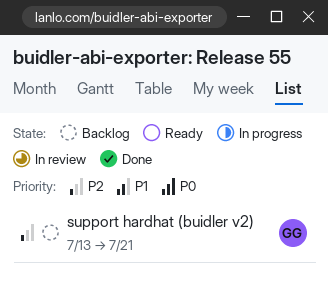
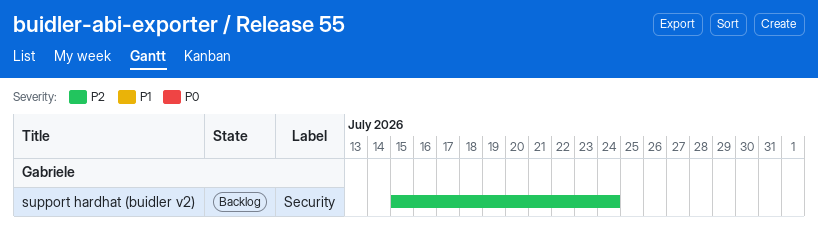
support hardhat (buidler v2), start: Jul 13 -> Jul 15
support hardhat (buidler v2), due: Jul 21 -> Jul 24

